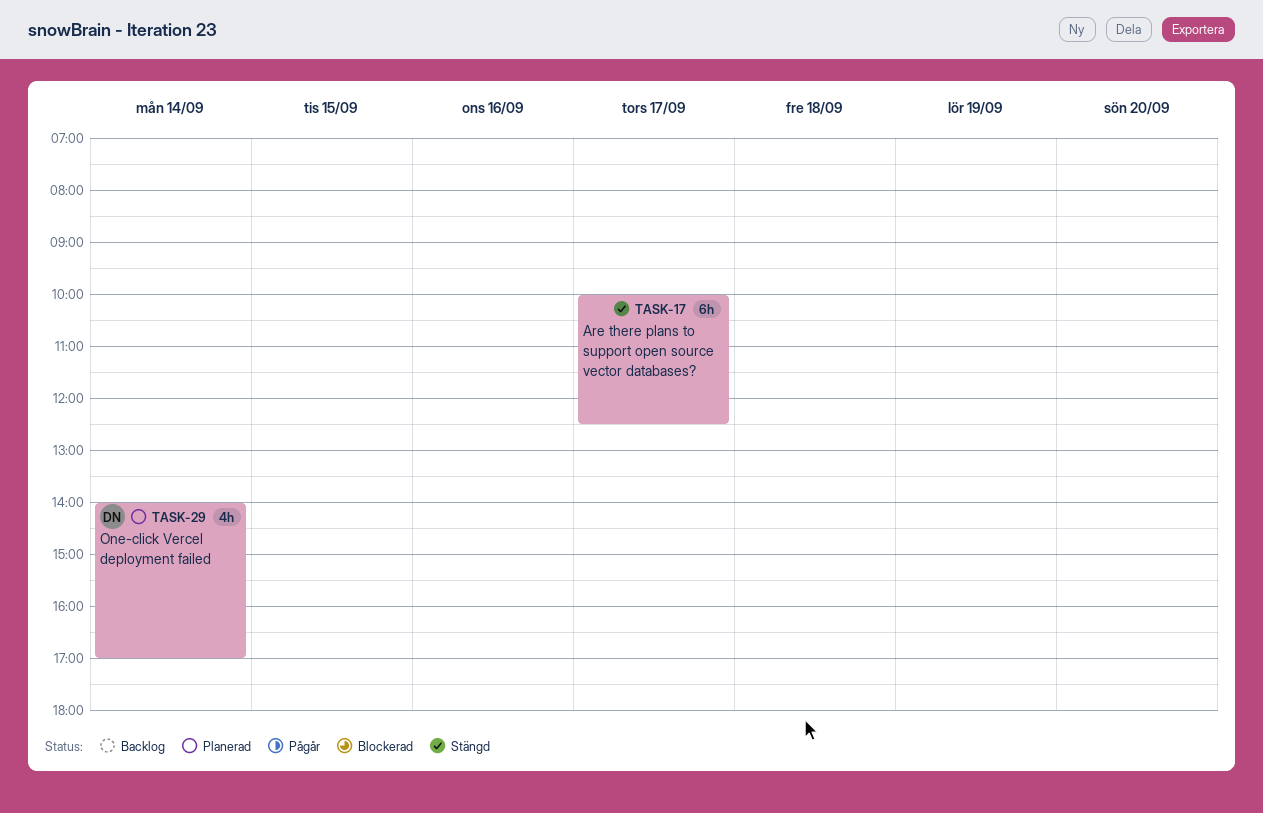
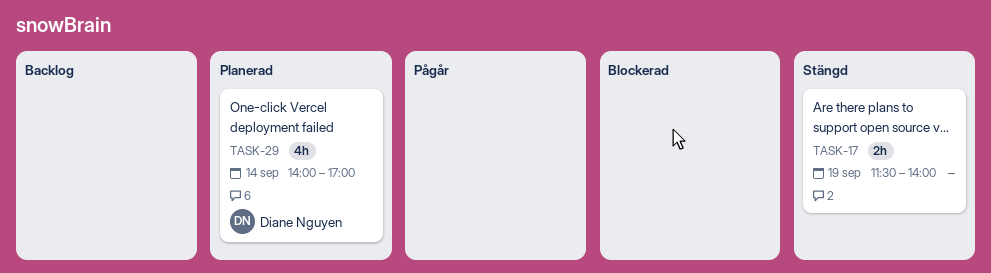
TASK-17, estimate: 6h -> 2h
TASK-17, day: Sep 17 -> Sep 19
TASK-17, begins: 10:00 -> 11:30
TASK-17, ends: 12:30 -> 14:00

